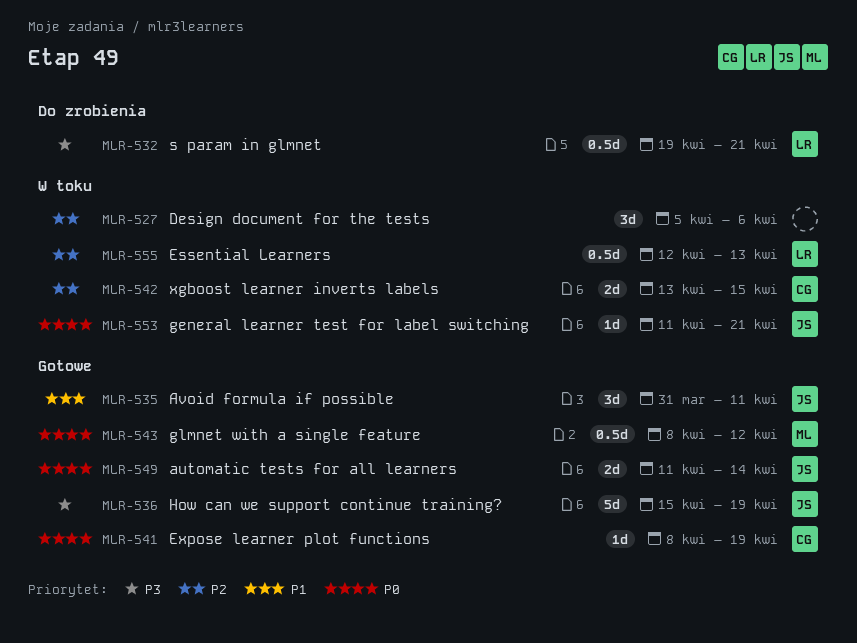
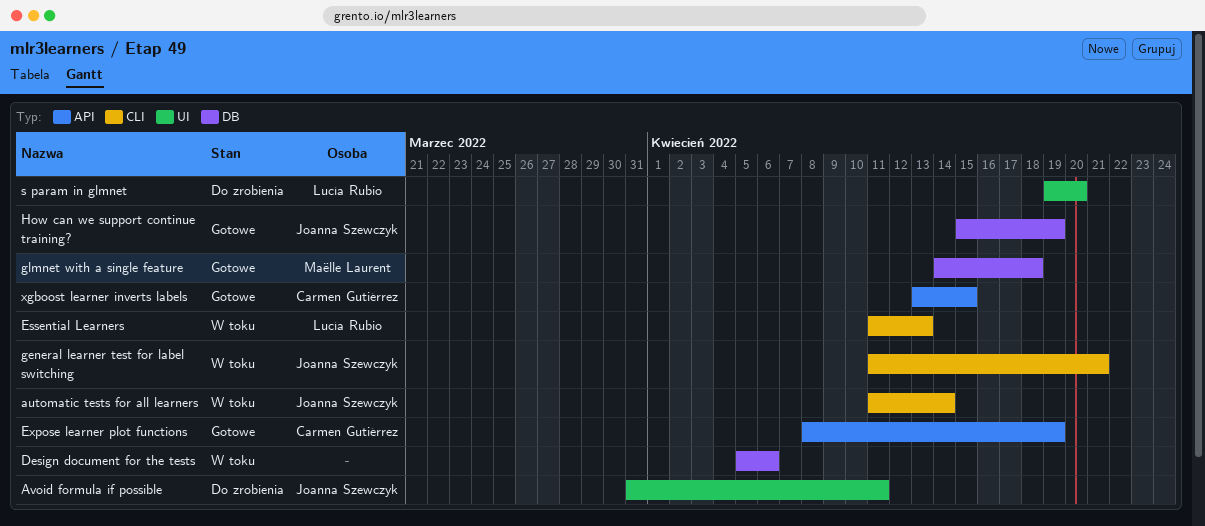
automatic tests for all learners, status: Gotowe -> W toku
Avoid formula if possible, status: Gotowe -> Do zrobienia
Essential Learners, start: Apr 12 -> Apr 11
glmnet with a single feature, start: Apr 8 -> Apr 14
glmnet with a single feature, due: Apr 12 -> Apr 18
s param in glmnet, due: Apr 21 -> Apr 20
xgboost learner inverts labels, status: W toku -> Gotowe

